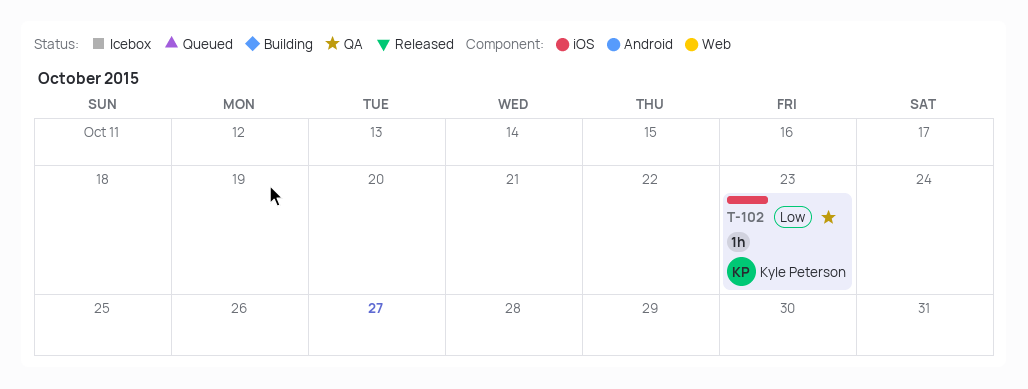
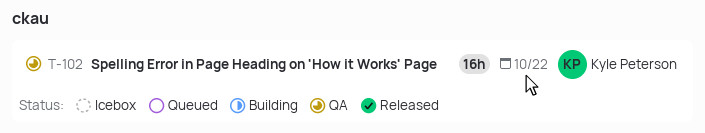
T-102, estimate: 1h -> 16h
T-102, due: Oct 23 -> Oct 22

